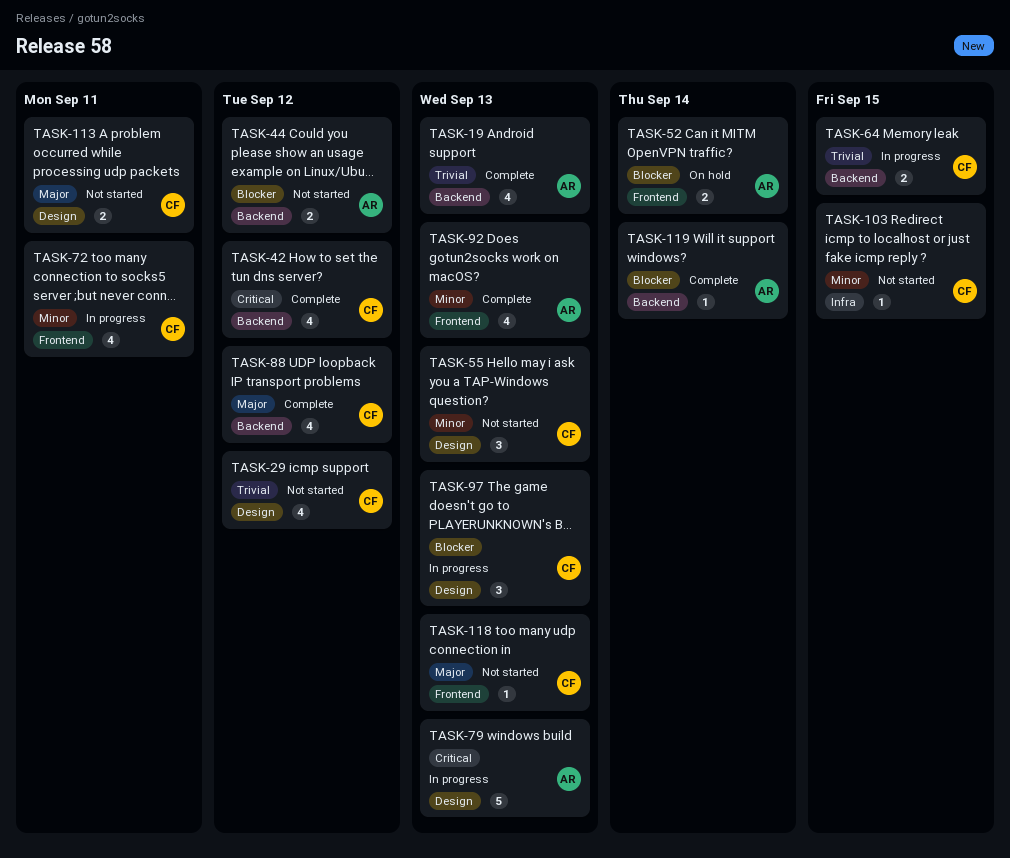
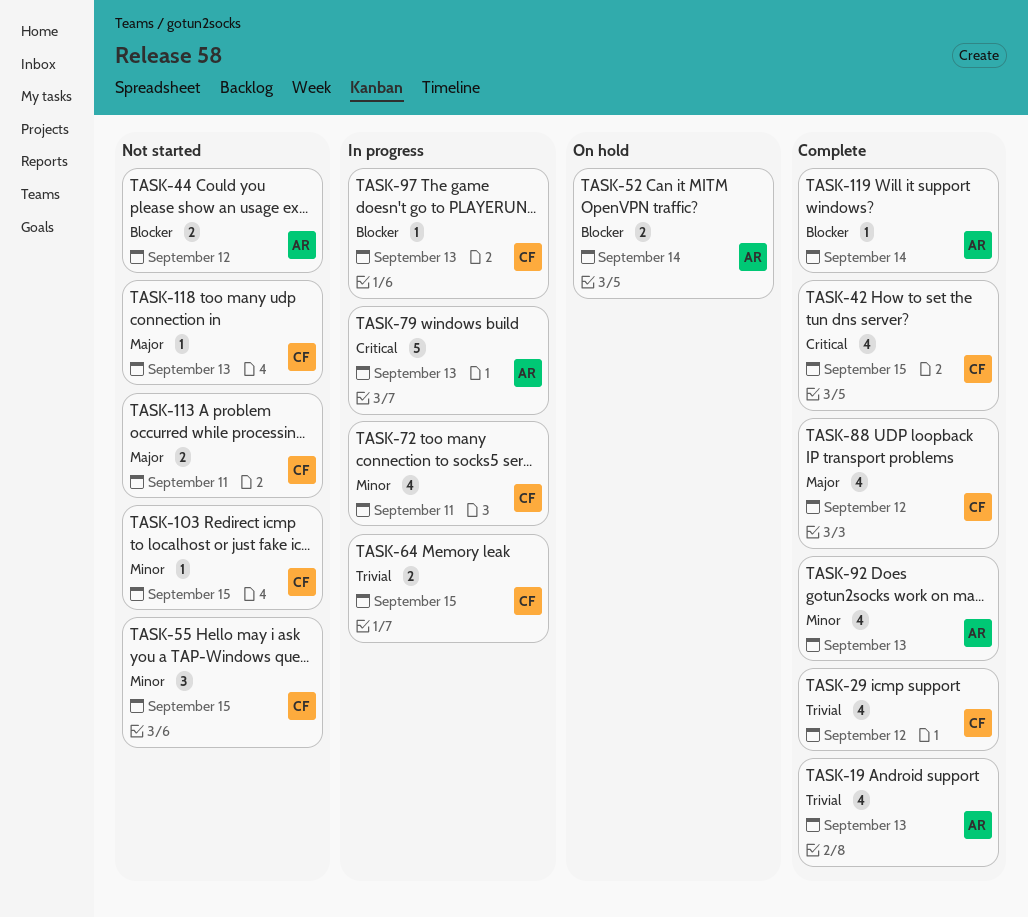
TASK-29, status: Not started -> Complete
TASK-42, due: Sep 12 -> Sep 15
TASK-55, due: Sep 13 -> Sep 15
TASK-97, estimate: 3 -> 1

